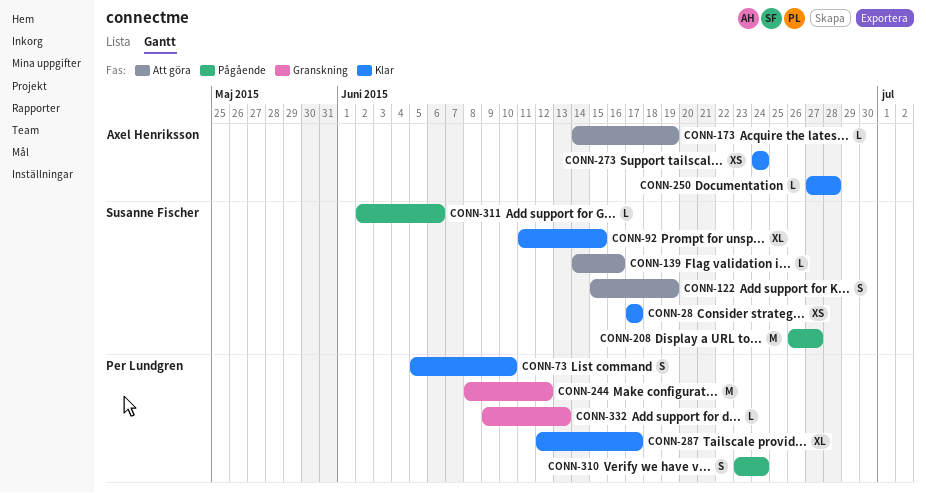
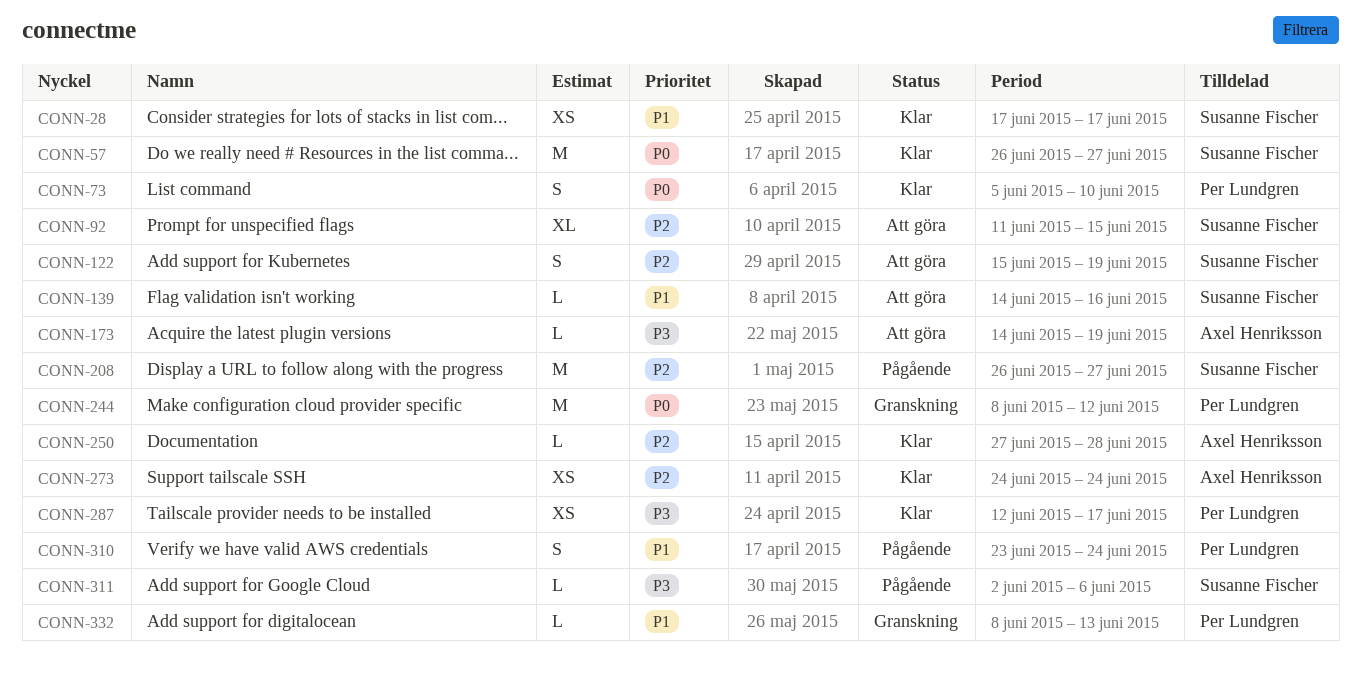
CONN-57: none -> present
CONN-92, status: Klar -> Att göra
CONN-287, estimate: XL -> XS
CONN-332, start: Jun 9 -> Jun 8

